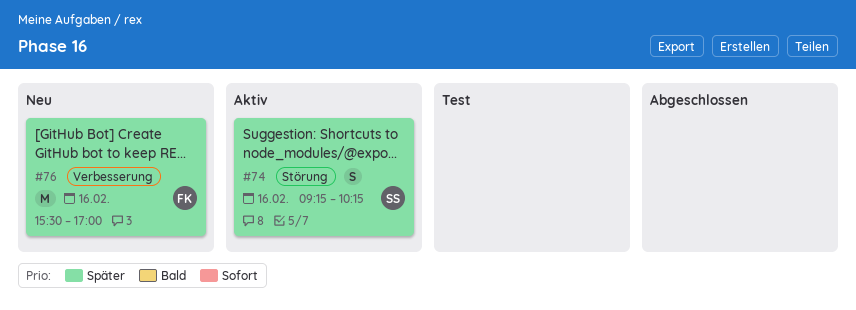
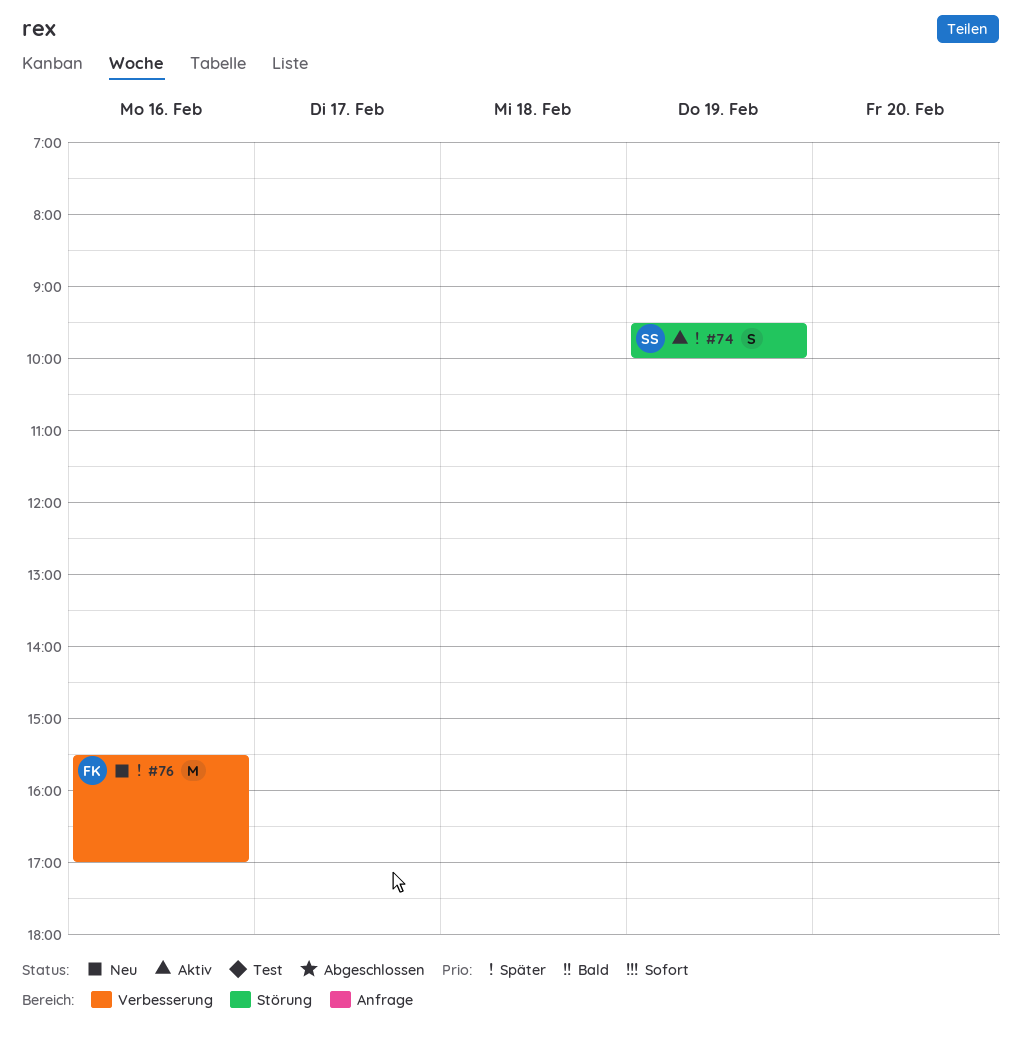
#74, day: Feb 16 -> Feb 19
#74, begins: 09:15 -> 09:30
#74, ends: 10:15 -> 10:00

